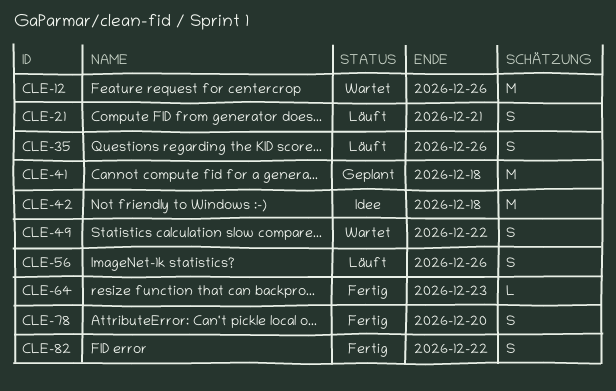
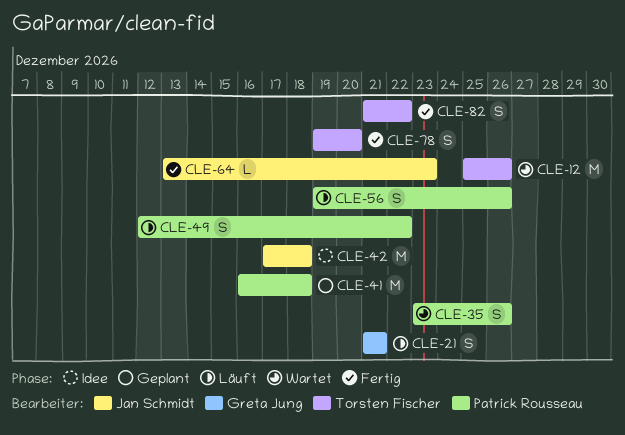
CLE-35, status: Läuft -> Wartet
CLE-49, status: Wartet -> Läuft

